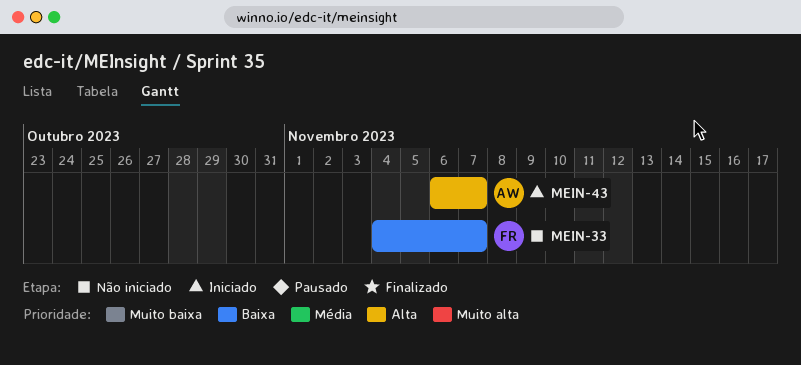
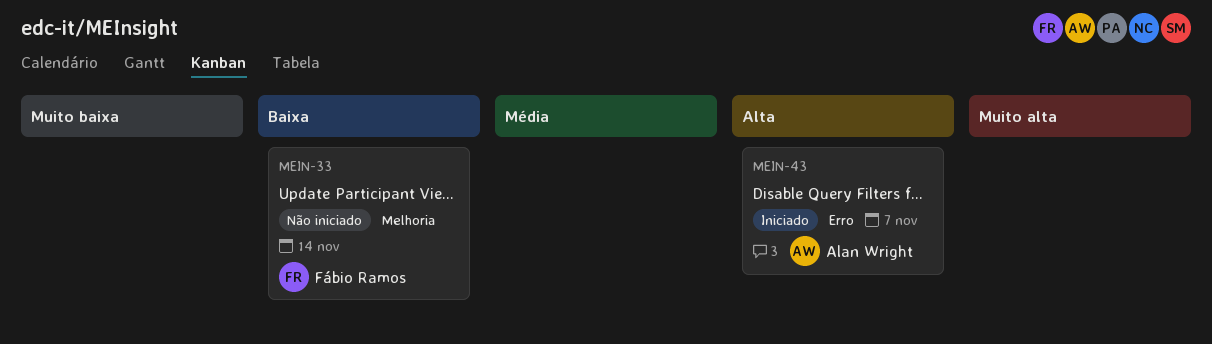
MEIN-33, due: Nov 7 -> Nov 14

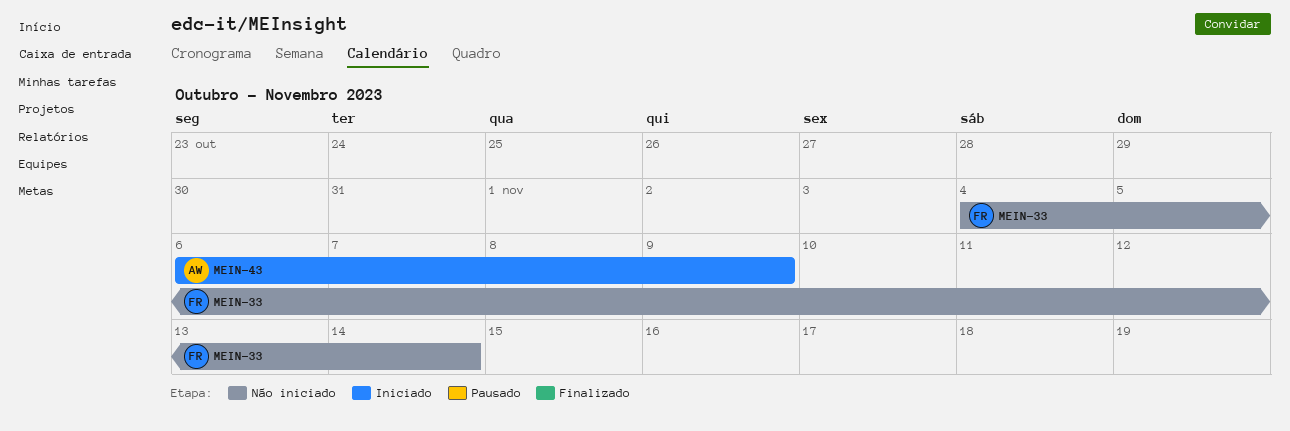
MEIN-43, due: Nov 7 -> Nov 9

